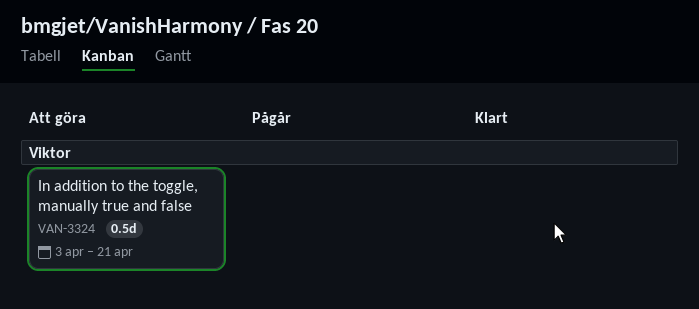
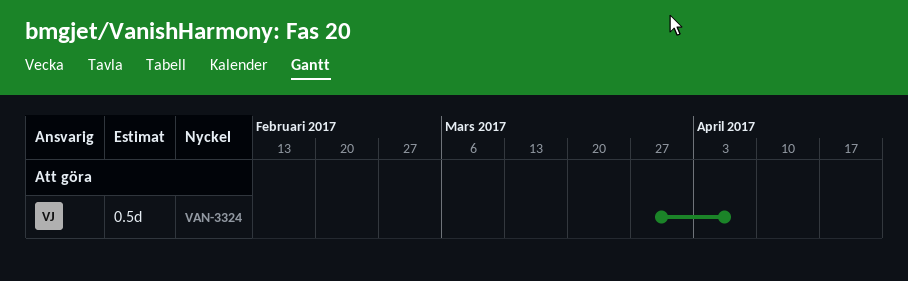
VAN-3324, start: Apr 3 -> Mar 27
VAN-3324, due: Apr 21 -> Apr 7

